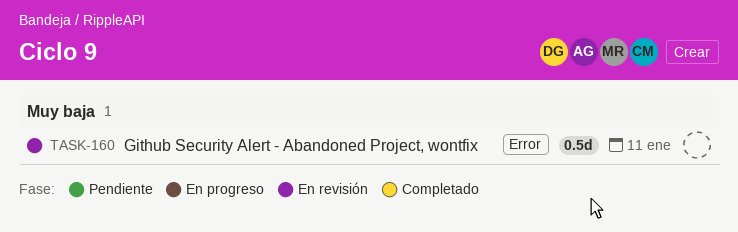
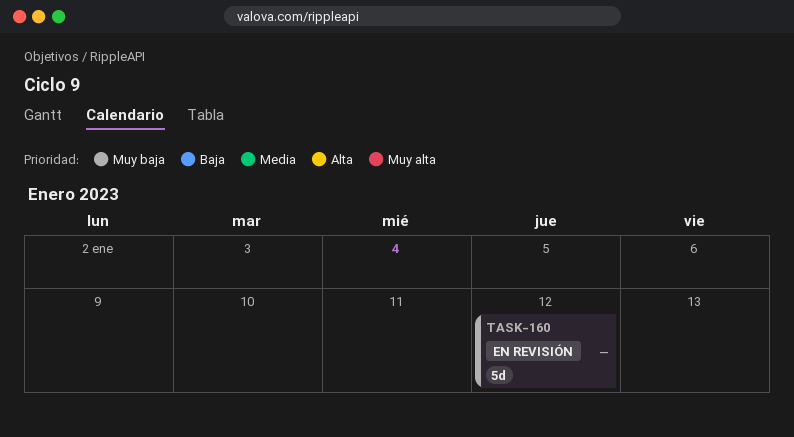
TASK-160, estimate: 0.5d -> 5d
TASK-160, due: Jan 11 -> Jan 12

